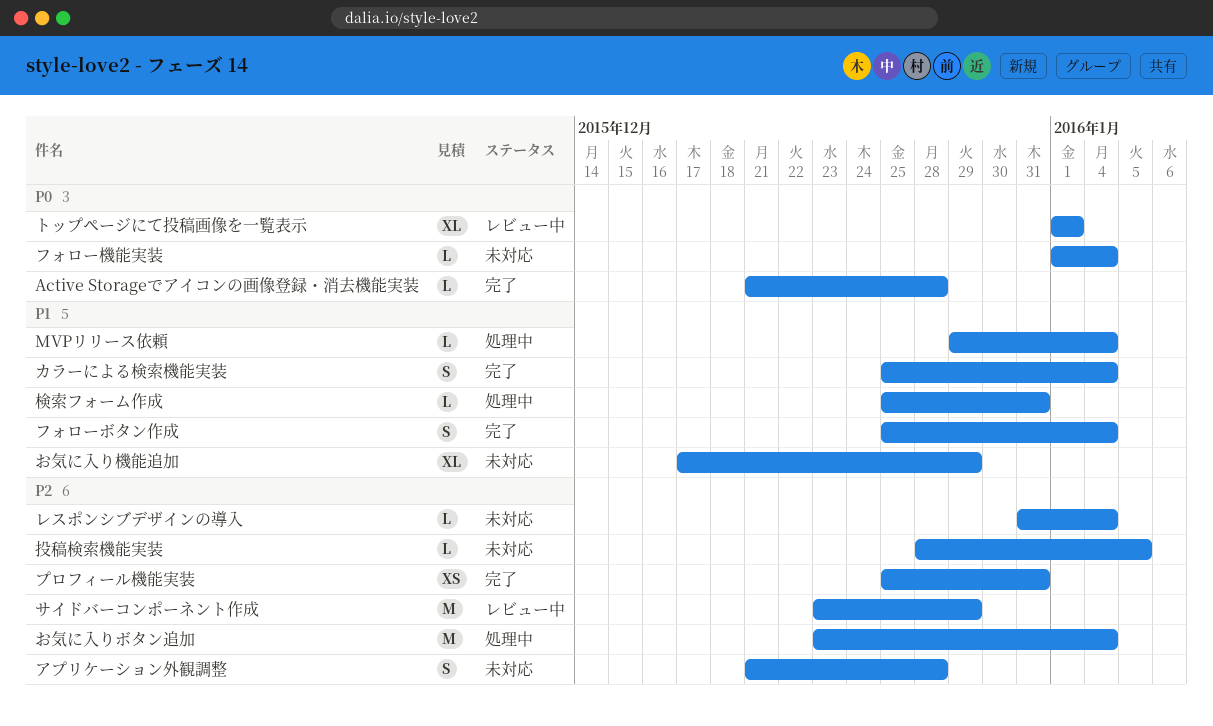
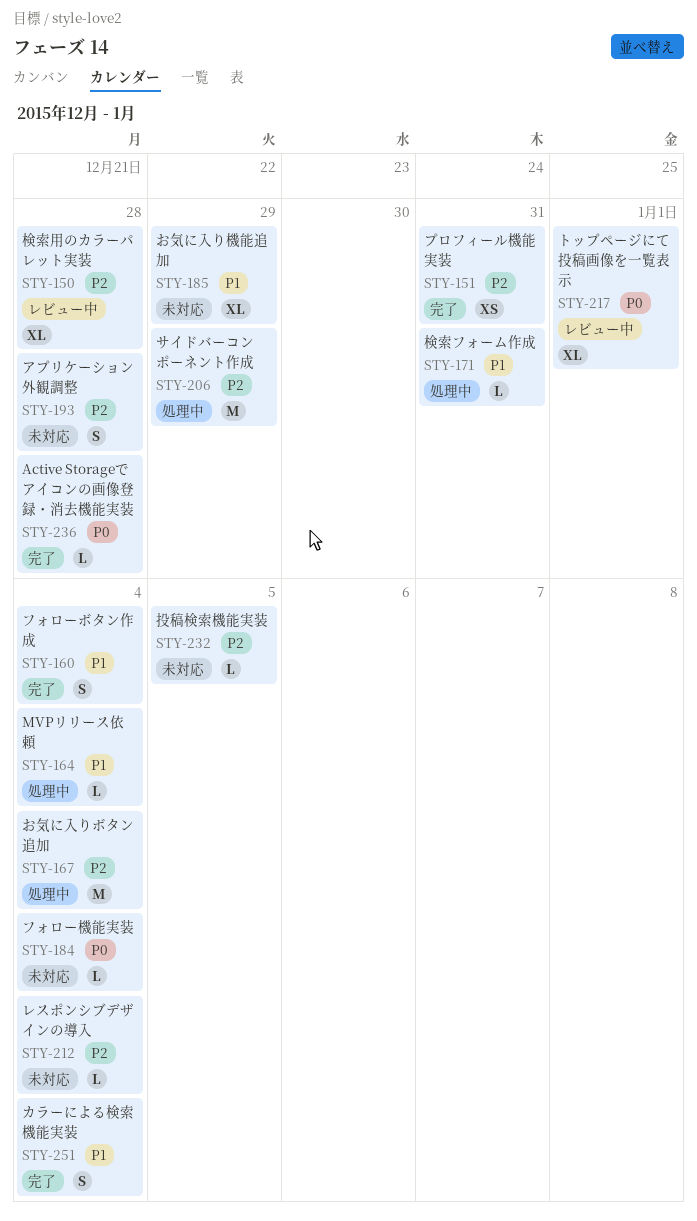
サイドバーコンポーネント作成, status: レビュー中 -> 処理中
検索用のカラーパレット実装: none -> present

